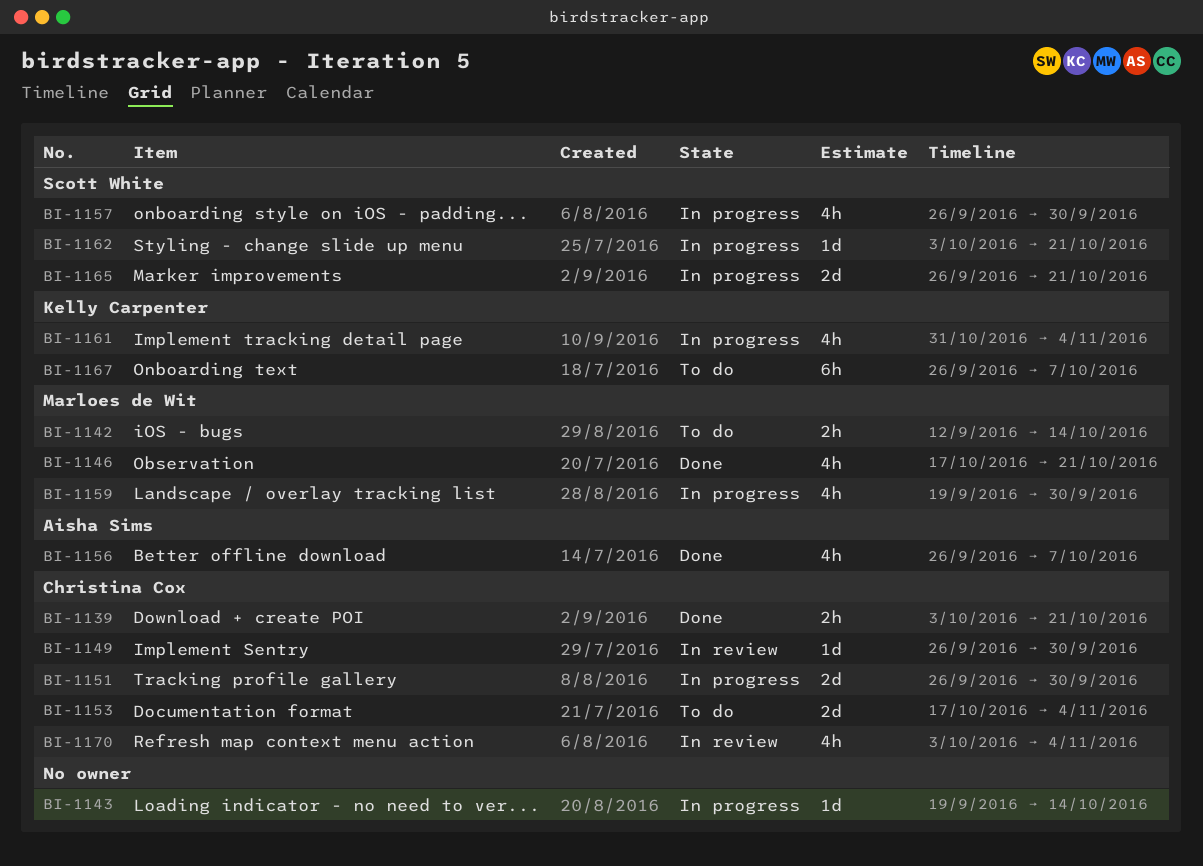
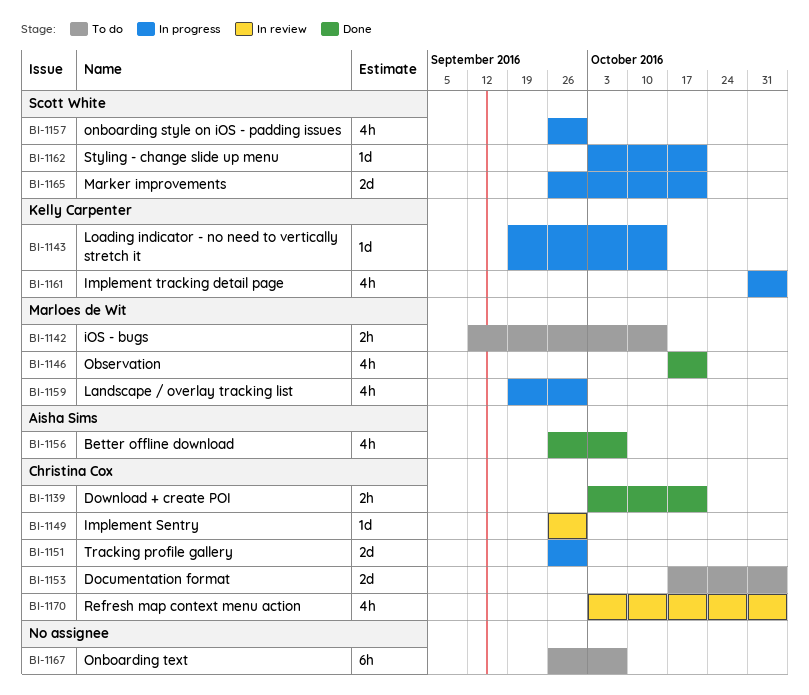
BI-1143, owner: none -> Kelly Carpenter
BI-1167, owner: Kelly Carpenter -> none

